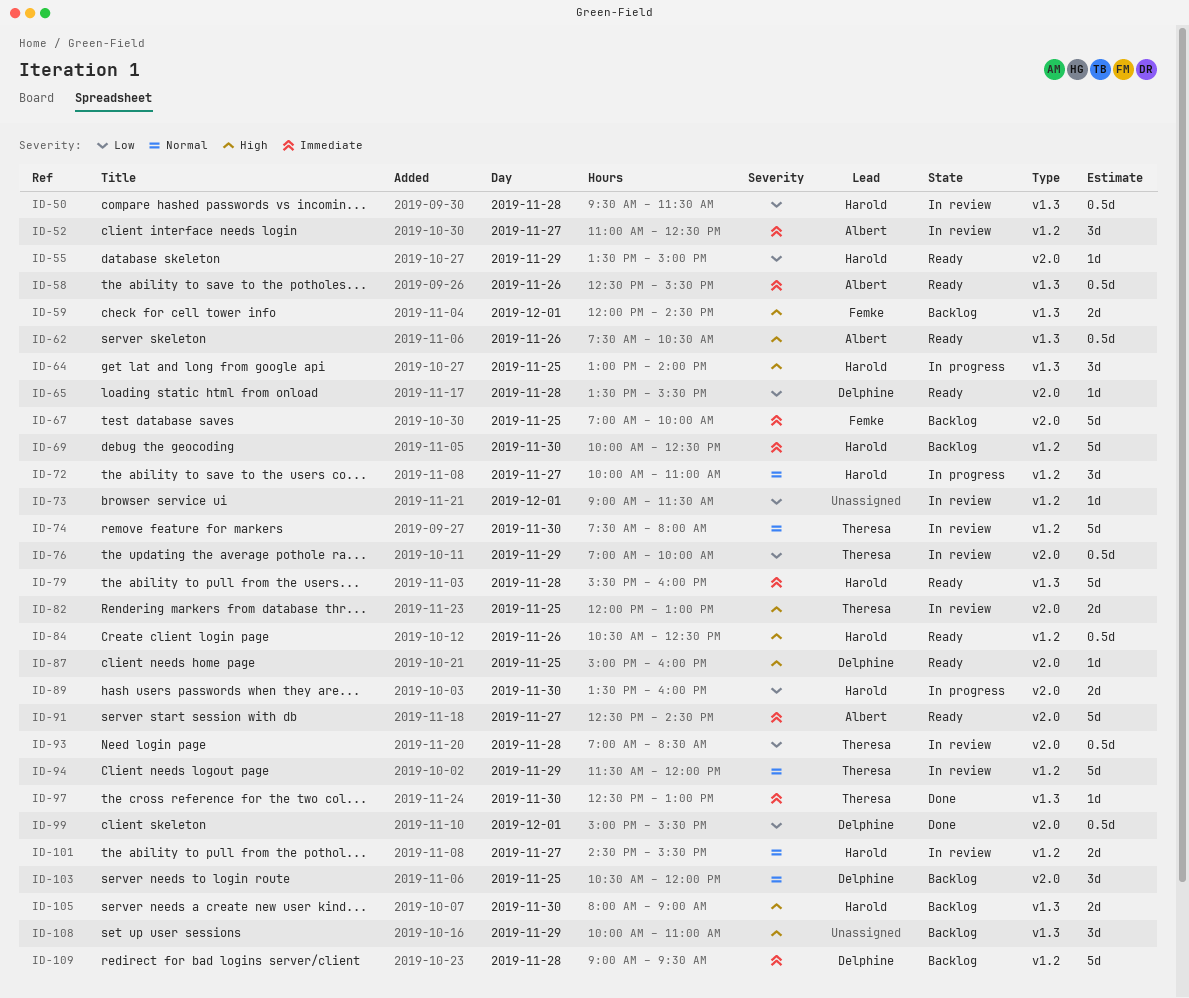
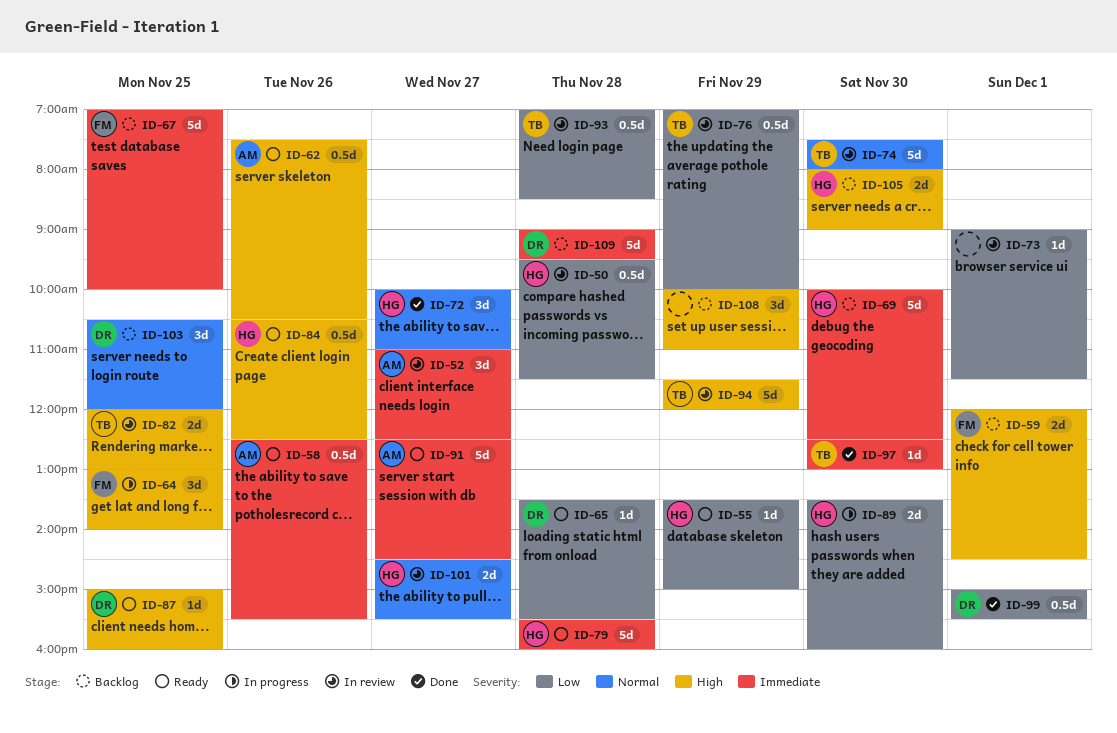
ID-64, owner: Harold -> Femke
ID-72, status: In progress -> Done
ID-94, priority: Normal -> High

